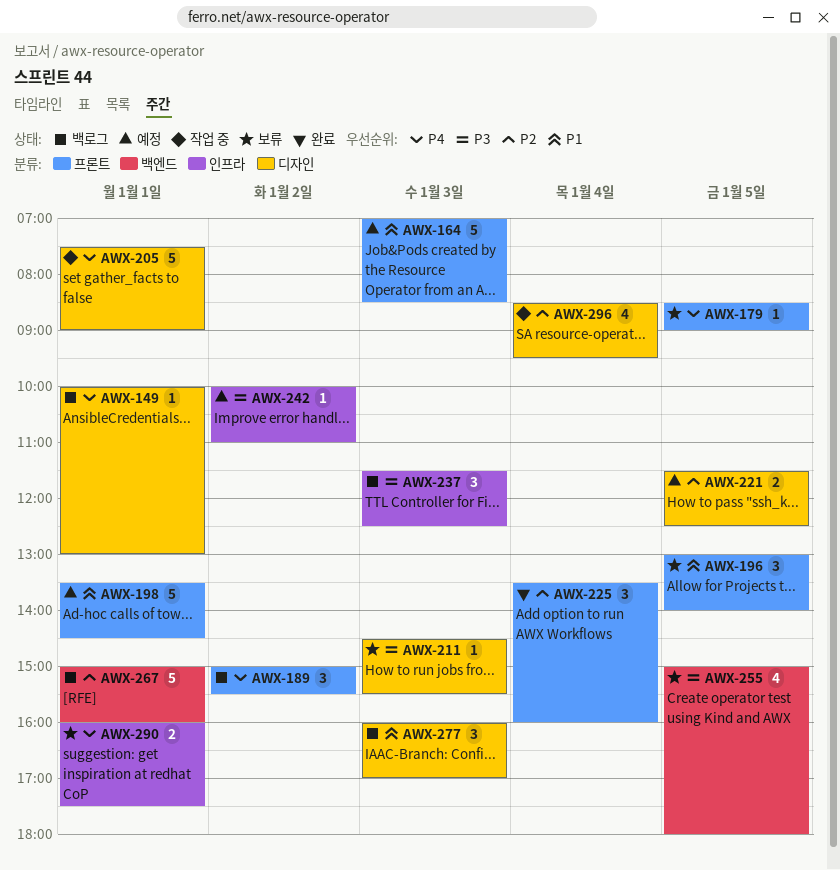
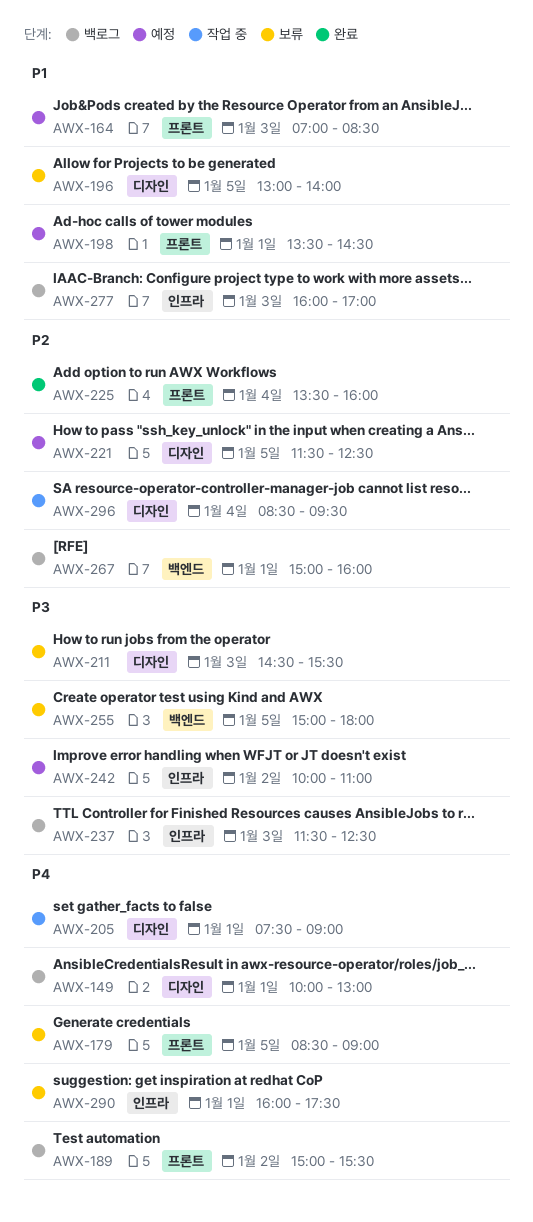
AWX-196, label: 프론트 -> 디자인
AWX-277, label: 디자인 -> 인프라

